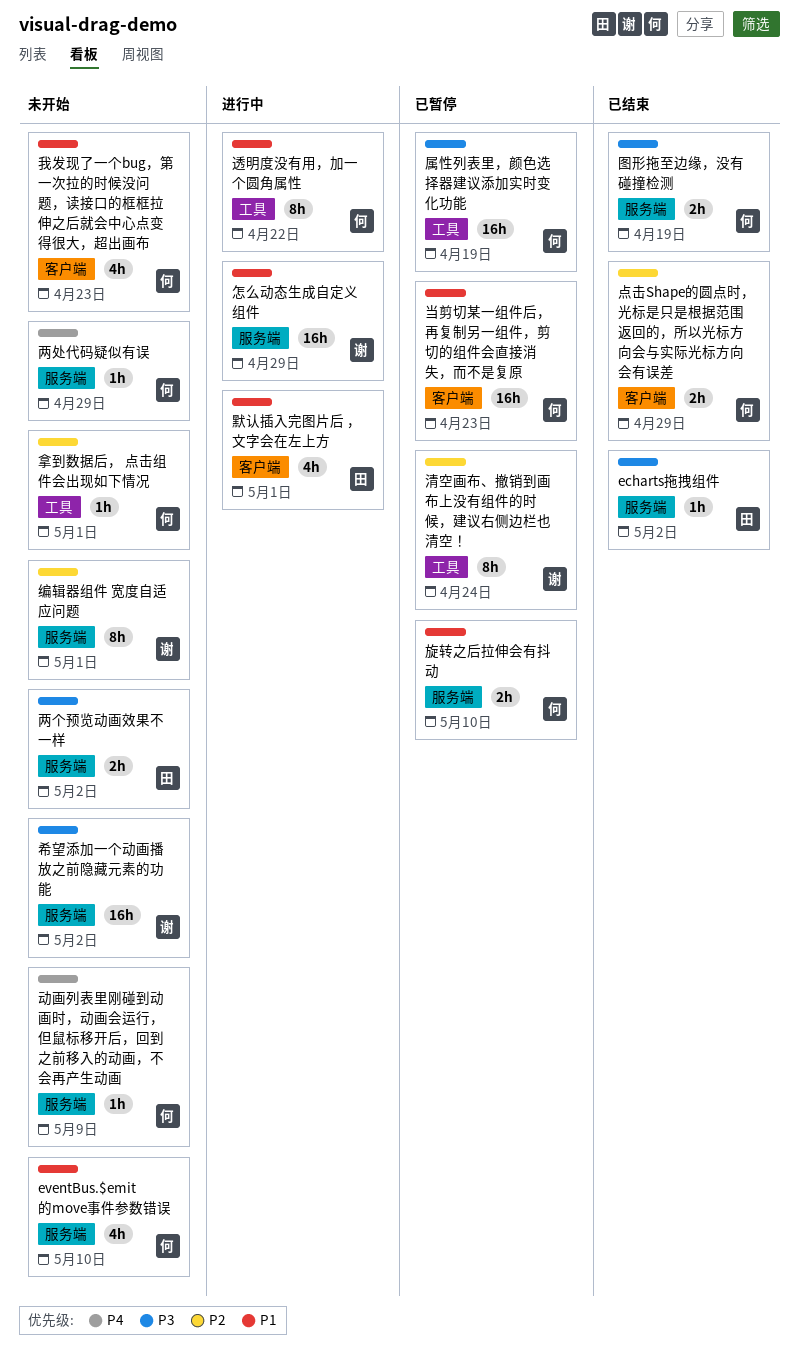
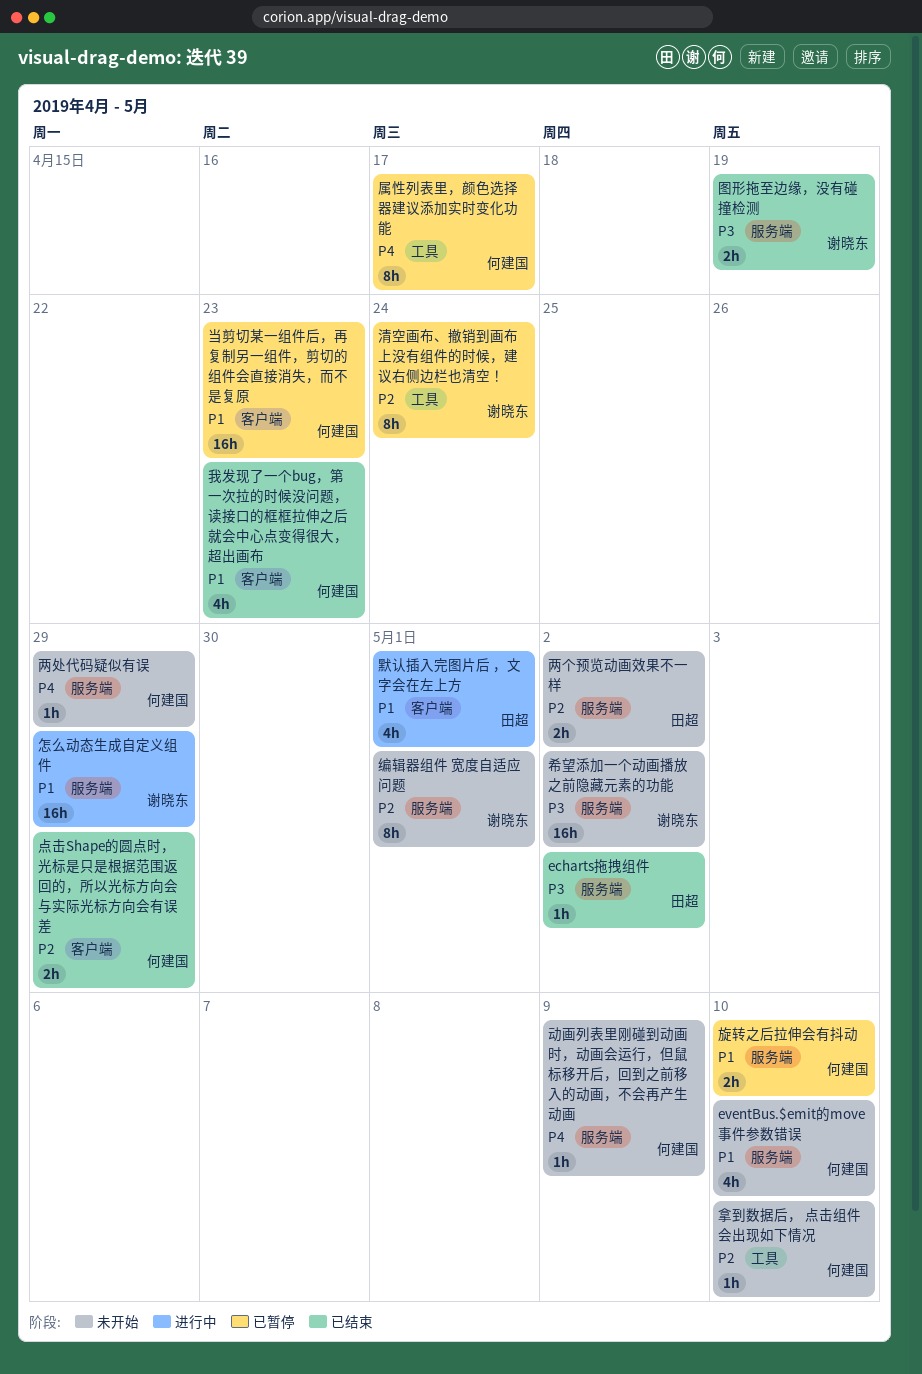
两个预览动画效果不一样, priority: P3 -> P2
图形拖至边缘，没有碰撞检测, owner: 何建国 -> 谢晓东
属性列表里，颜色选择器建议添加实时变化功能, priority: P3 -> P4
属性列表里，颜色选择器建议添加实时变化功能, estimate: 16h -> 8h
属性列表里，颜色选择器建议添加实时变化功能, due: Apr 19 -> Apr 17
我发现了一个bug，第一次拉的时候没问题，读接口的框框拉伸之后就会中心点变得很大，超出画布, status: 未开始 -> 已结束
拿到数据后， 点击组件会出现如下情况, due: May 1 -> May 10
透明度没有用，加一个圆角属性: present -> none

